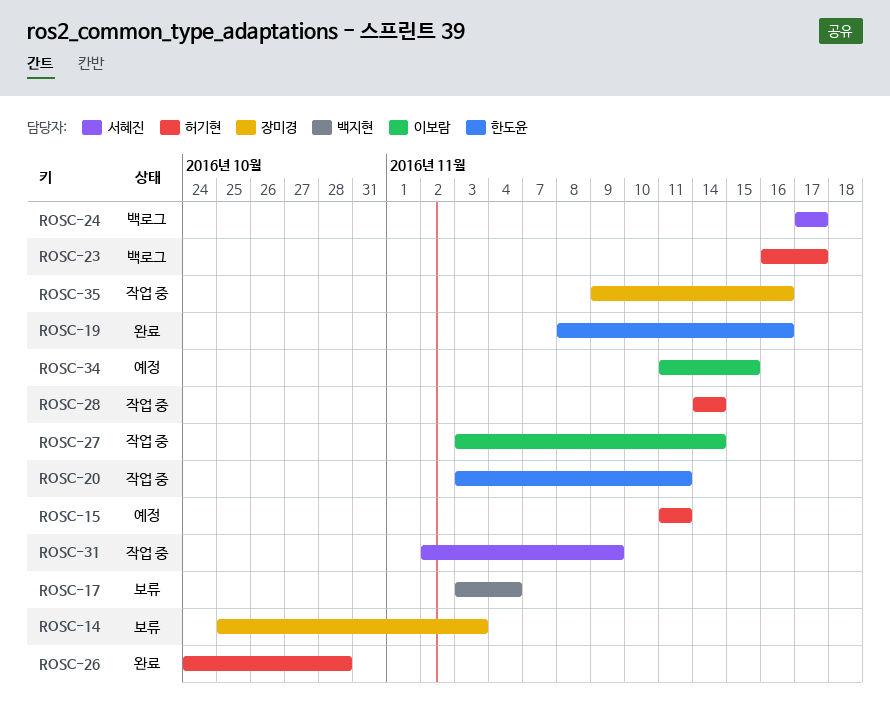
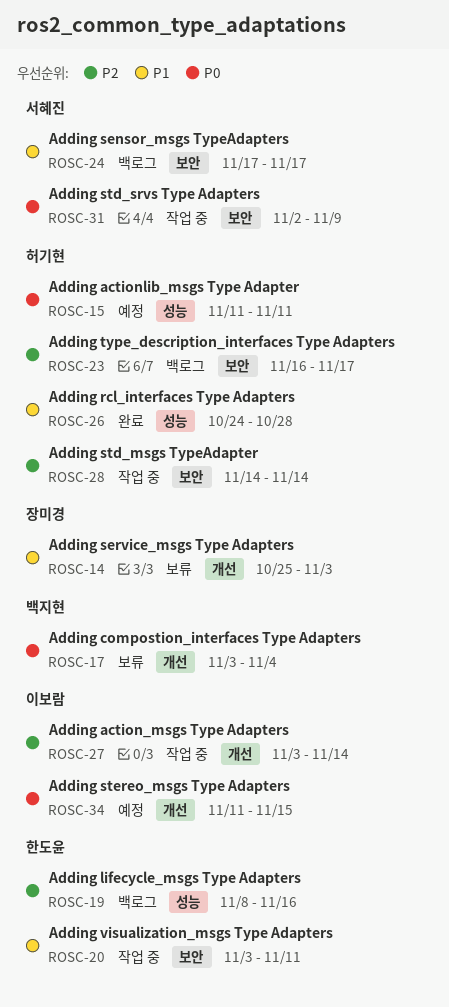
ROSC-19, status: 완료 -> 백로그
ROSC-35: present -> none

